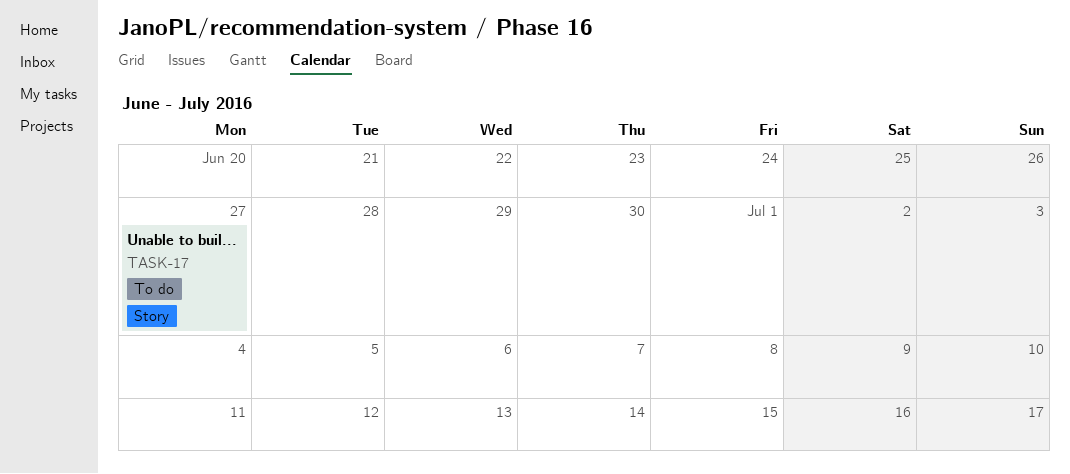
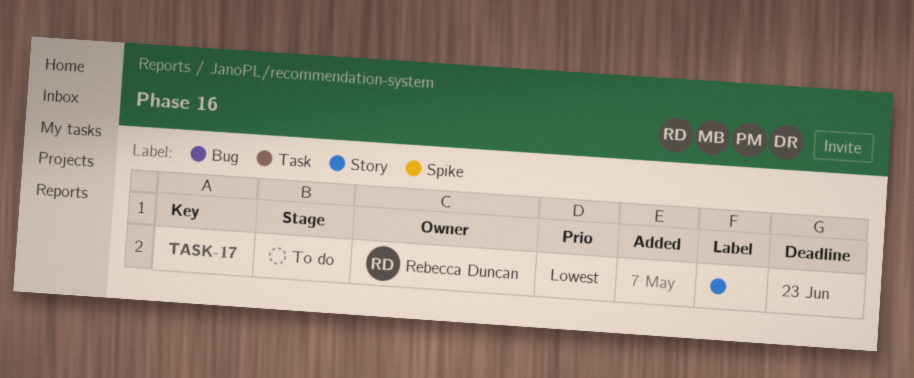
TASK-17, due: Jun 27 -> Jun 23

